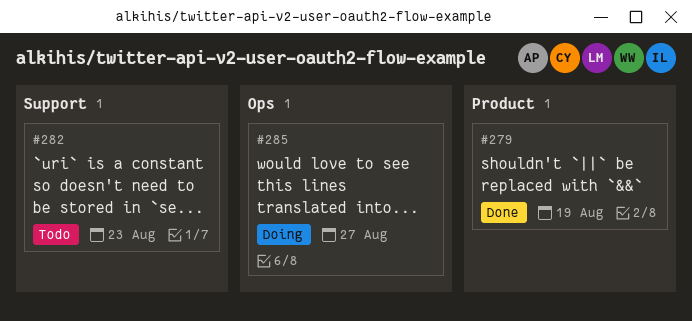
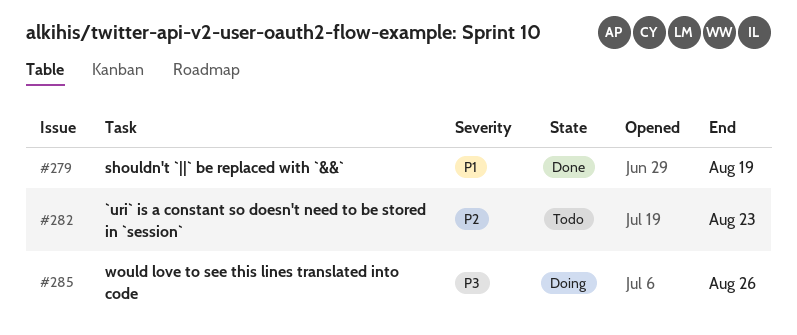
#285, due: Aug 27 -> Aug 26

